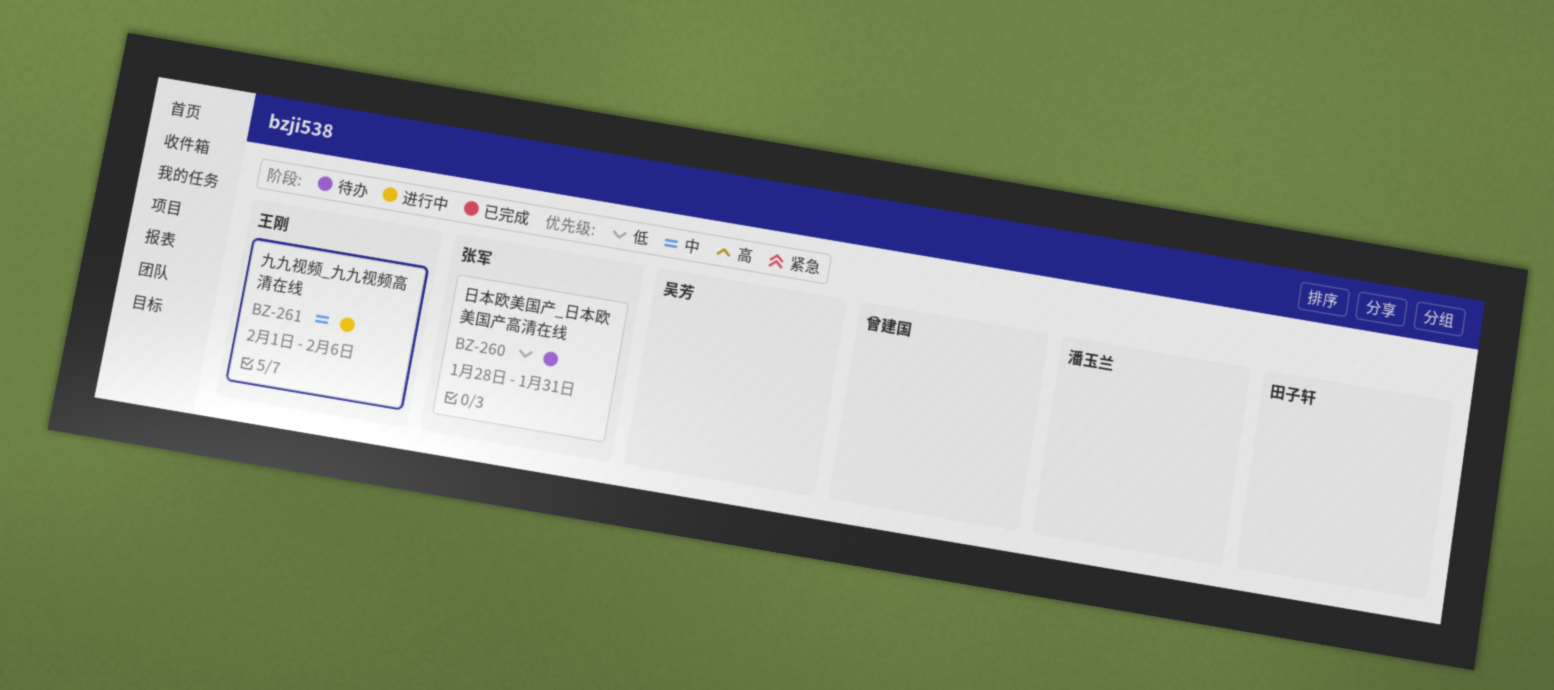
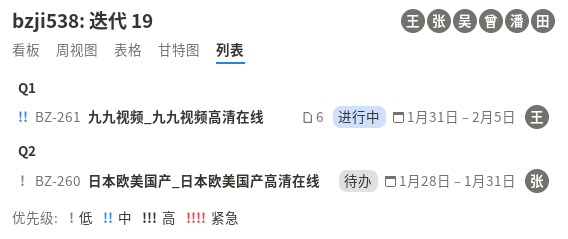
BZ-261, start: Feb 1 -> Jan 31
BZ-261, due: Feb 6 -> Feb 5

